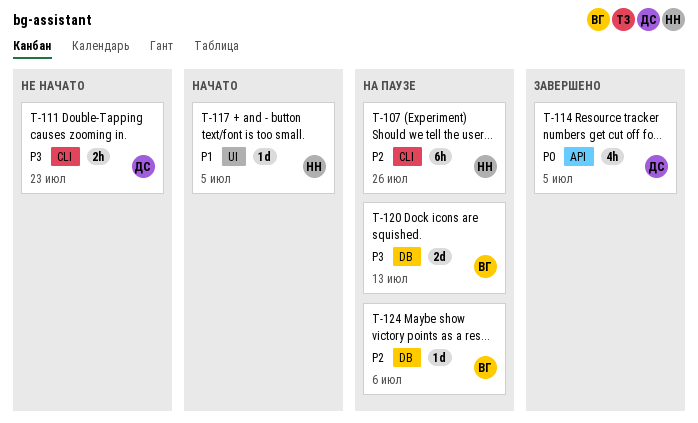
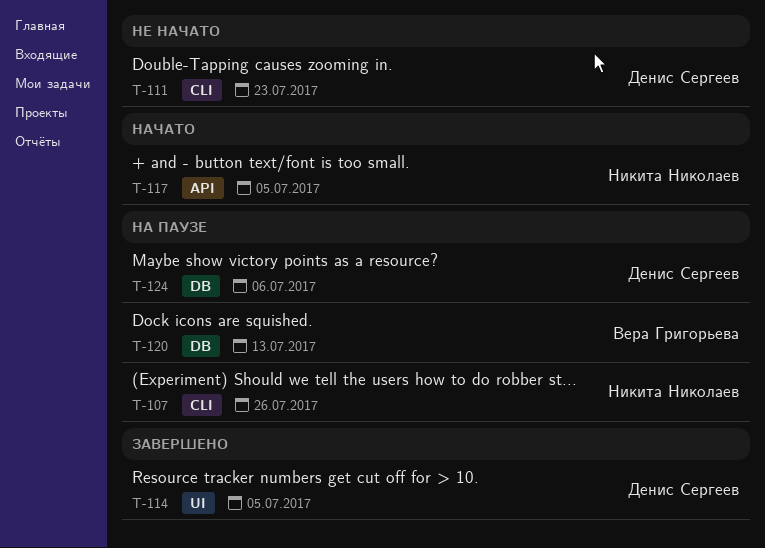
T-114, label: API -> UI
T-117, label: UI -> API
T-124, owner: Вера Григорьева -> Денис Сергеев

